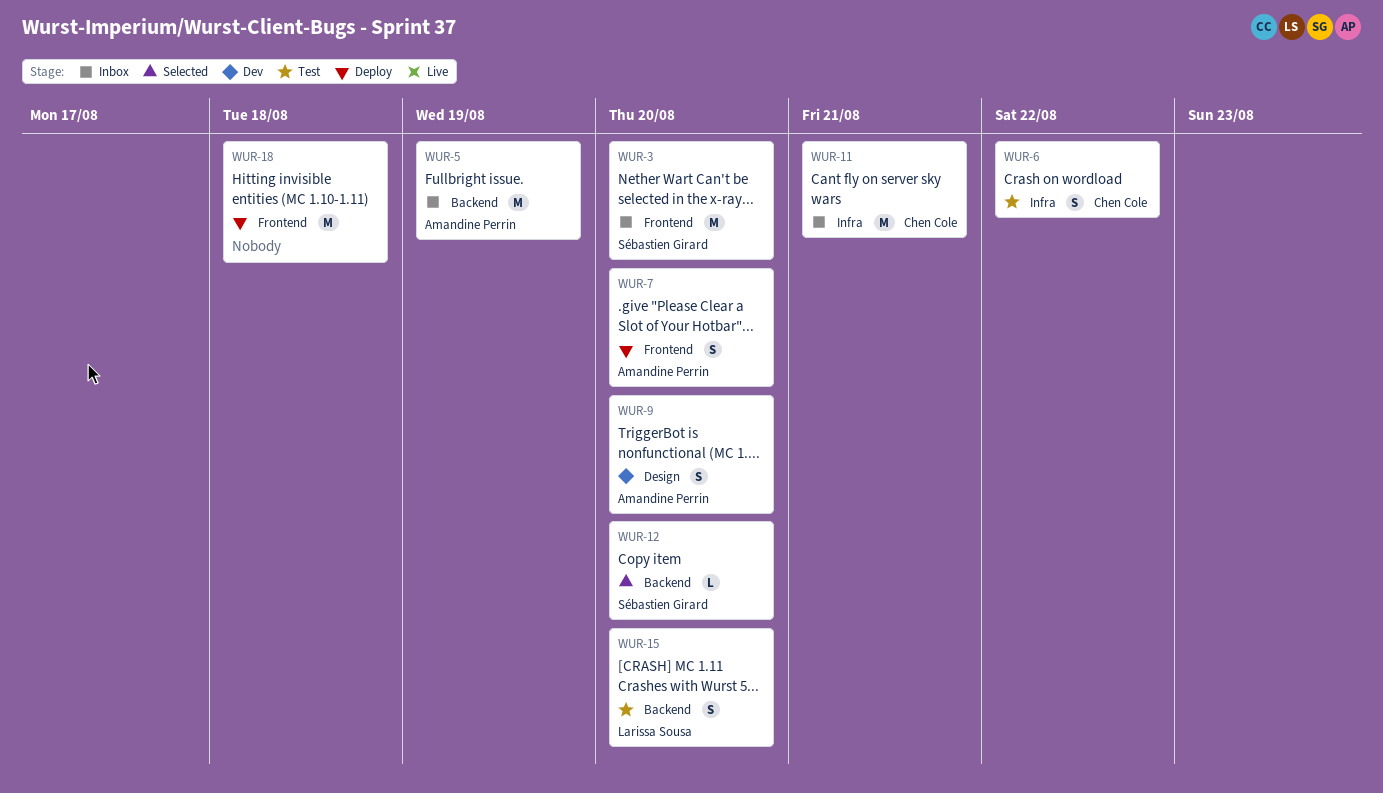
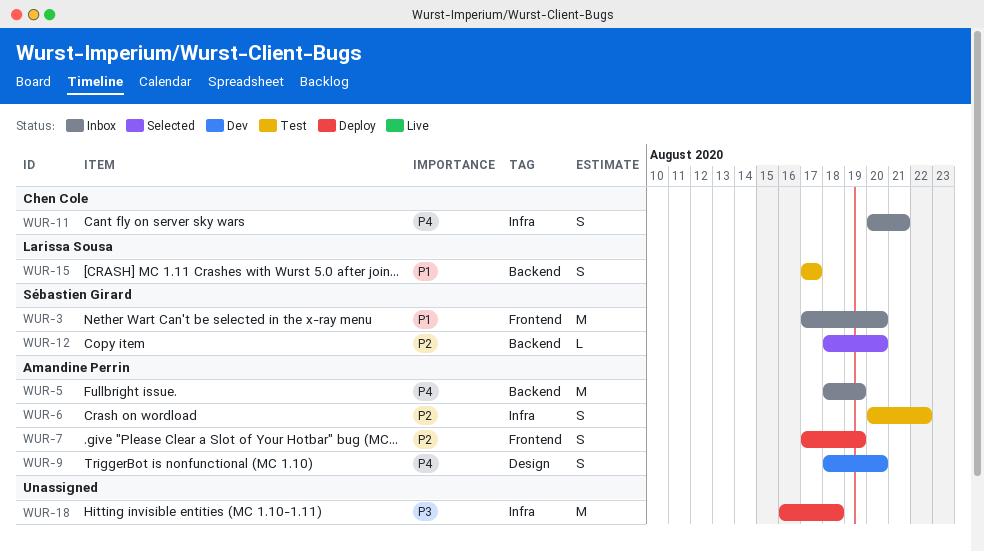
WUR-6, owner: Chen Cole -> Amandine Perrin
WUR-7, due: Aug 20 -> Aug 19
WUR-11, estimate: M -> S
WUR-15, due: Aug 20 -> Aug 17
WUR-18, label: Frontend -> Infra

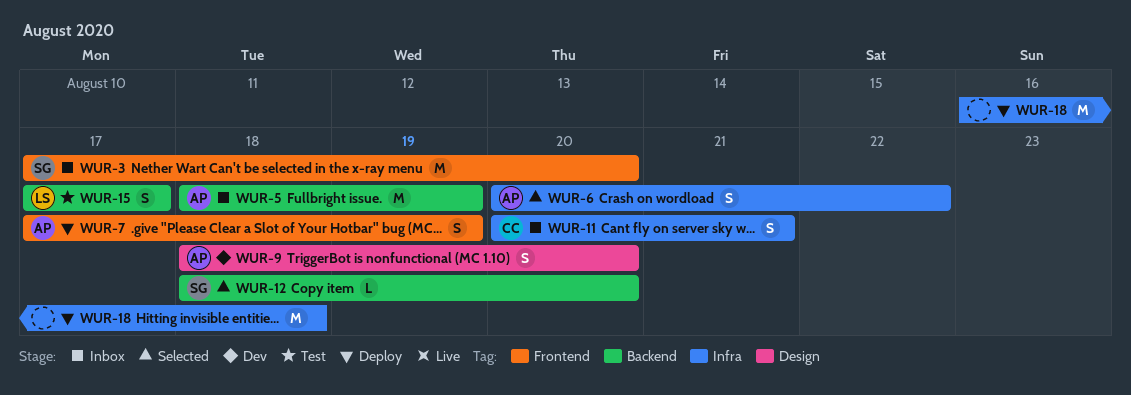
WUR-6, status: Test -> Selected

